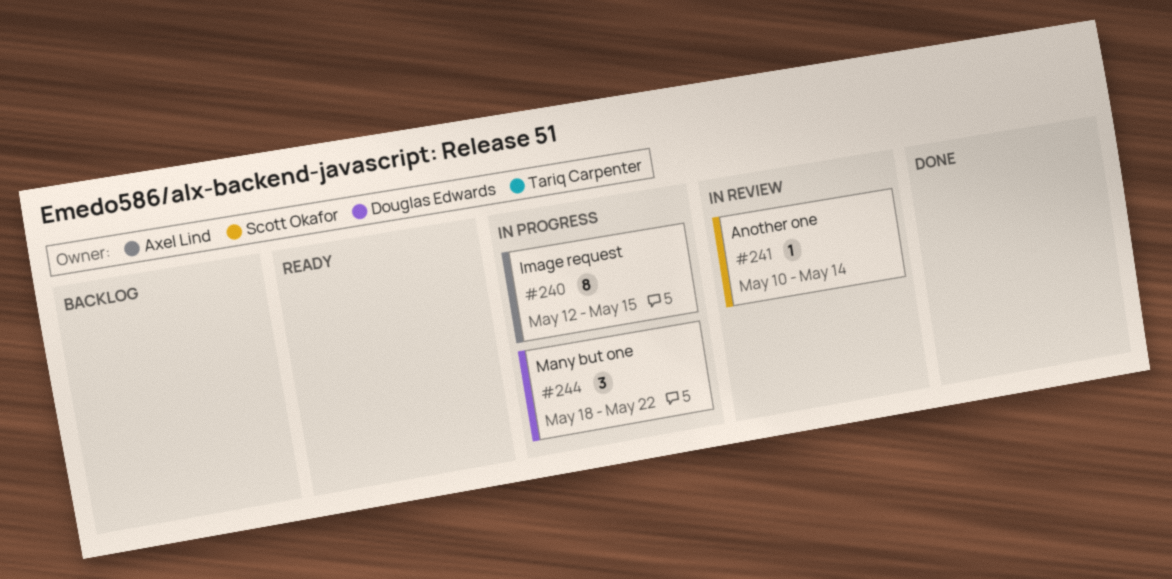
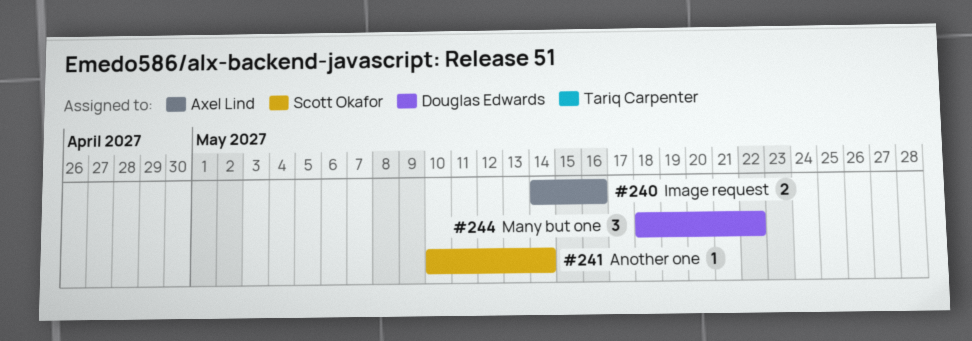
#240, estimate: 8 -> 2
#240, start: May 12 -> May 14
#240, due: May 15 -> May 16

